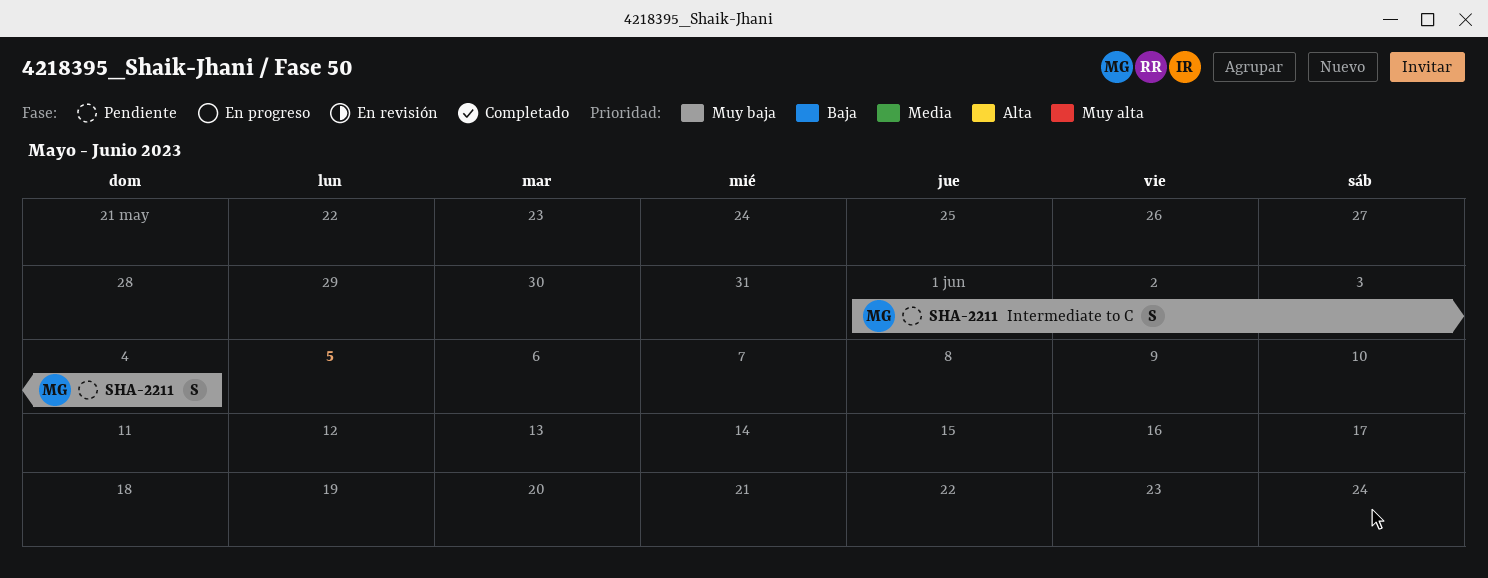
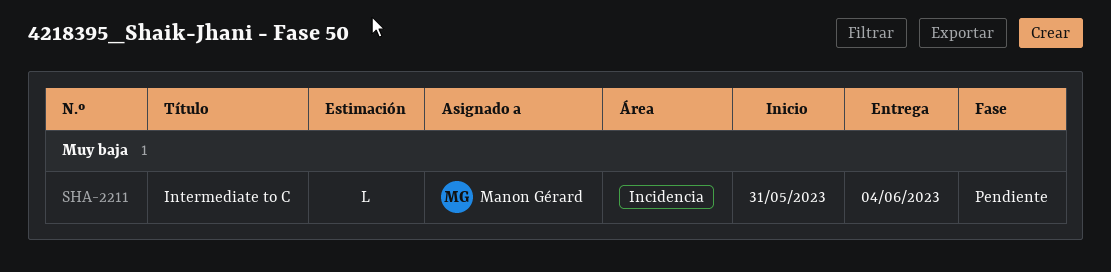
SHA-2211, estimate: S -> L
SHA-2211, start: Jun 1 -> May 31

